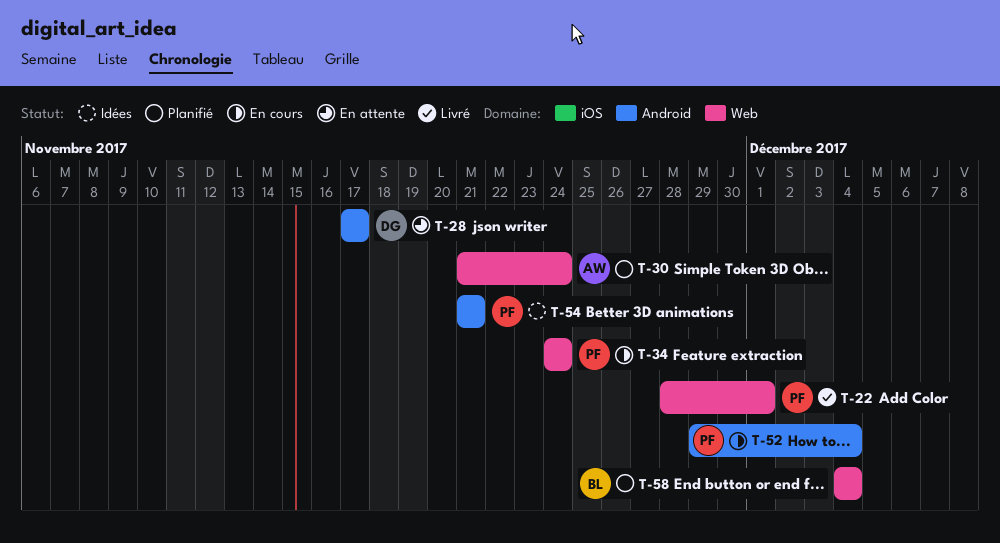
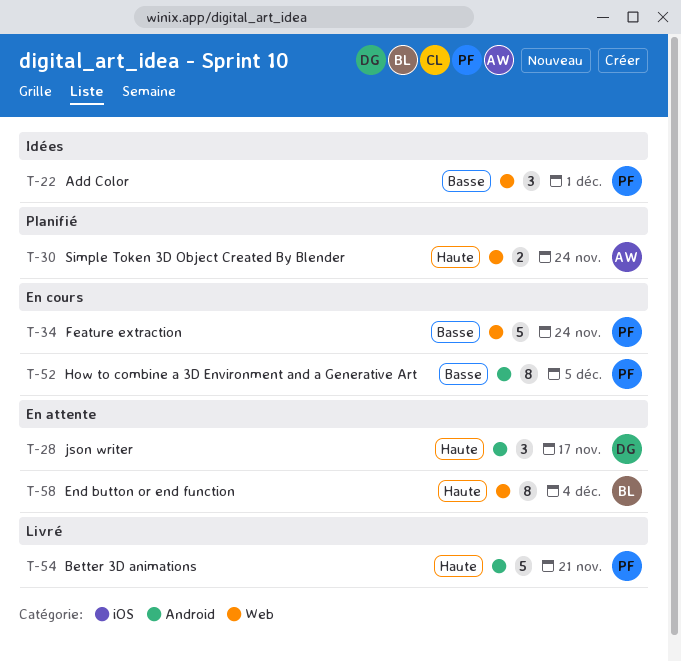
T-22, status: Livré -> Idées
T-52, due: Dec 4 -> Dec 5
T-54, status: Idées -> Livré
T-58, status: Planifié -> En attente

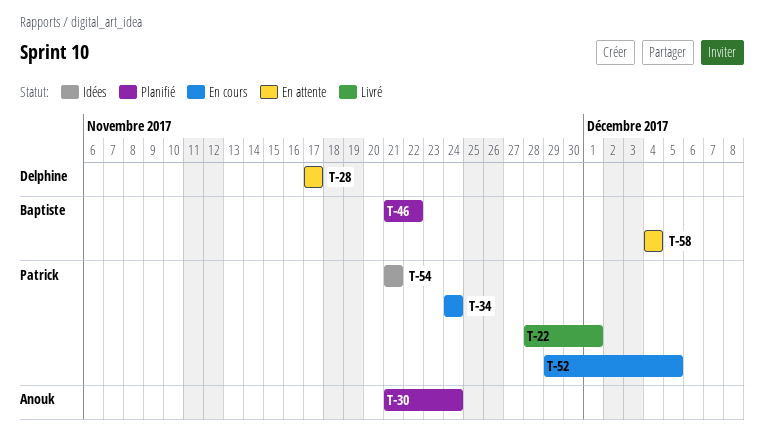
T-22, status: Idées -> Livré
T-46: none -> present
T-54, status: Livré -> Idées

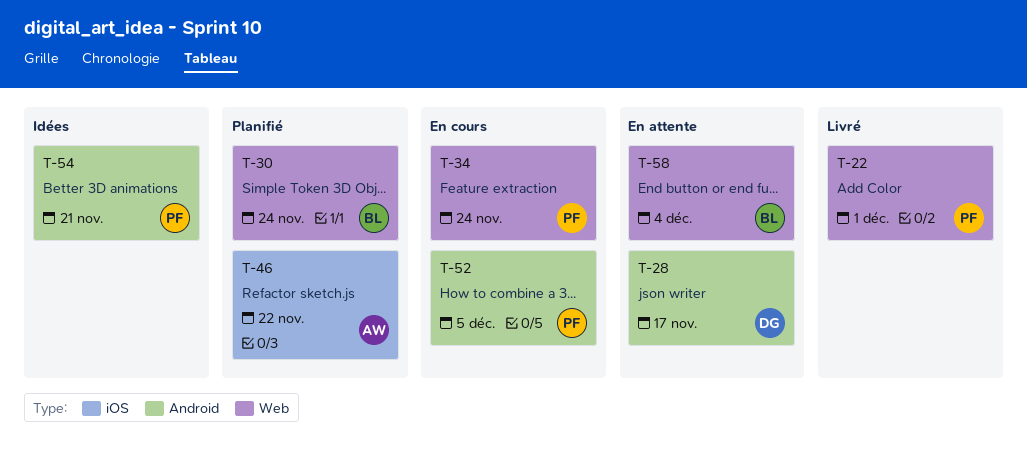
T-30, owner: Anouk -> Baptiste
T-46, owner: Baptiste -> Anouk

